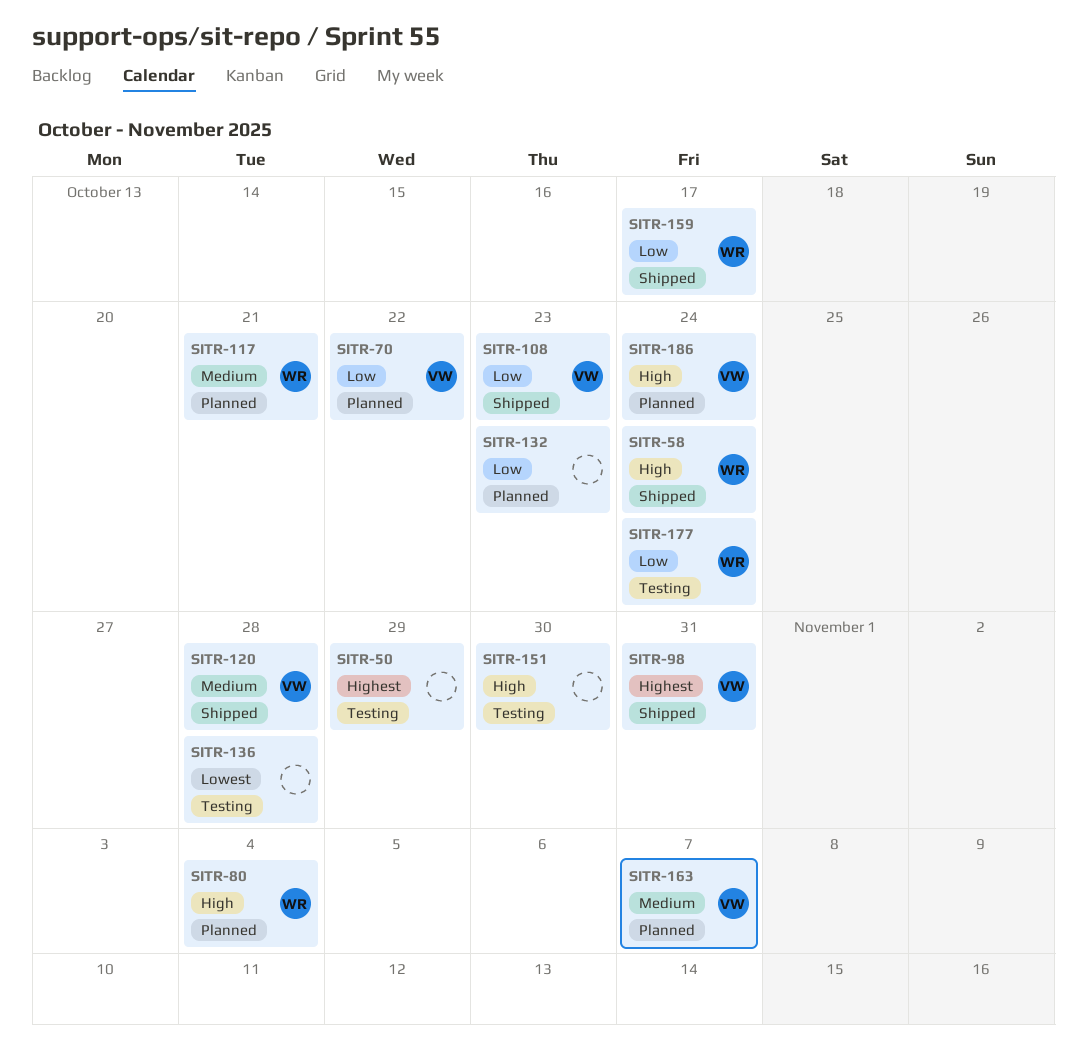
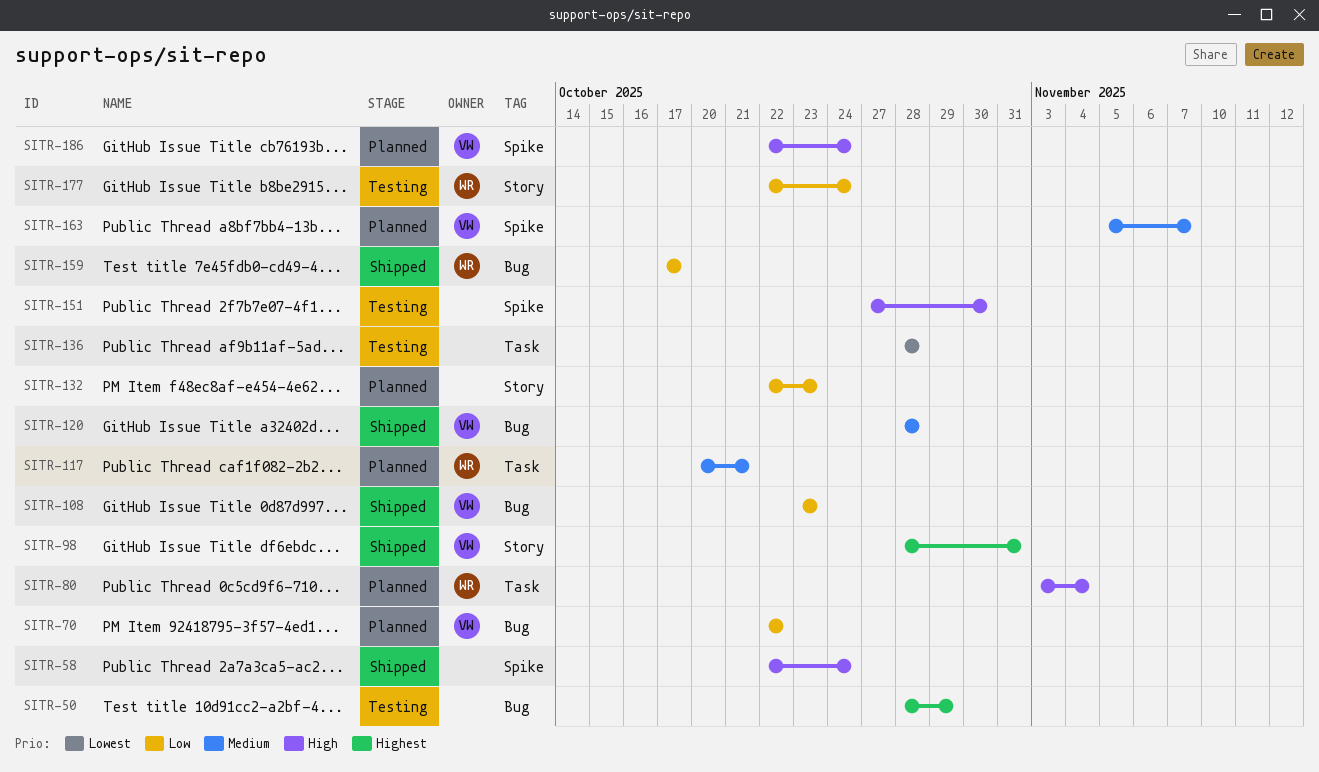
SITR-58, owner: WR -> none

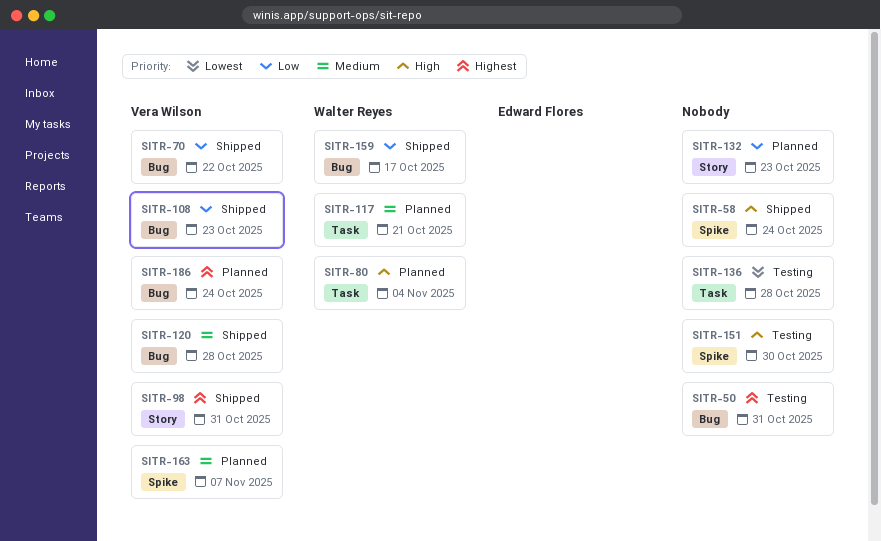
SITR-50, due: Oct 29 -> Oct 31
SITR-70, status: Planned -> Shipped
SITR-177: present -> none
SITR-186, priority: High -> Highest
SITR-186, label: Spike -> Bug

